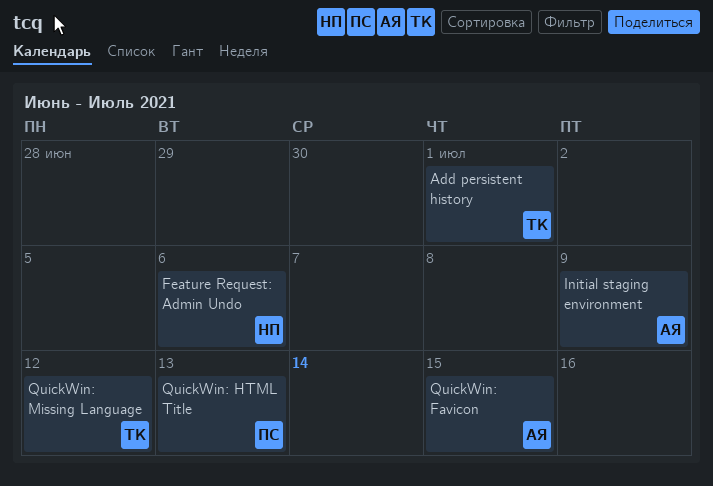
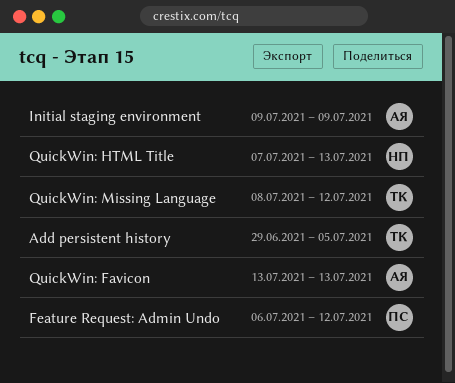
Add persistent history, due: Jul 1 -> Jul 5
Feature Request: Admin Undo, owner: НП -> ПС
Feature Request: Admin Undo, due: Jul 6 -> Jul 12
QuickWin: Favicon, due: Jul 15 -> Jul 13
QuickWin: HTML Title, owner: ПС -> НП

